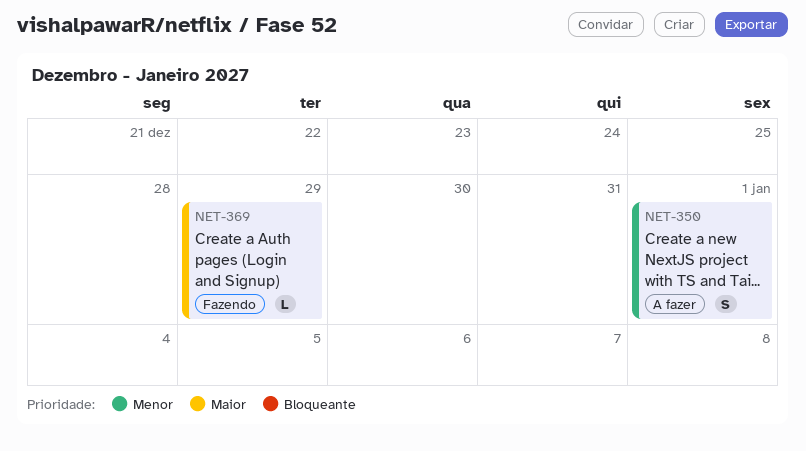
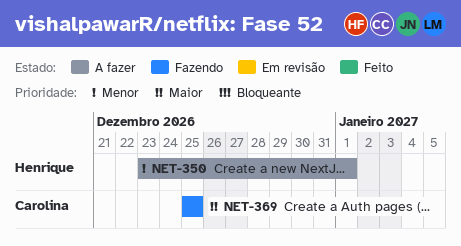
NET-369, due: Dec 29 -> Dec 25

